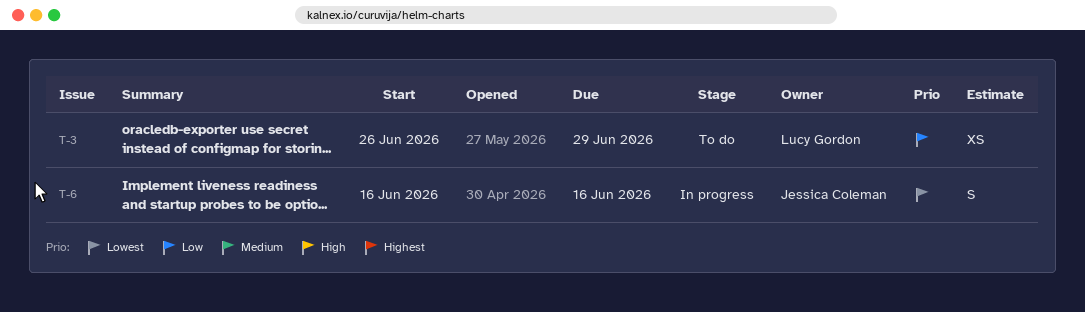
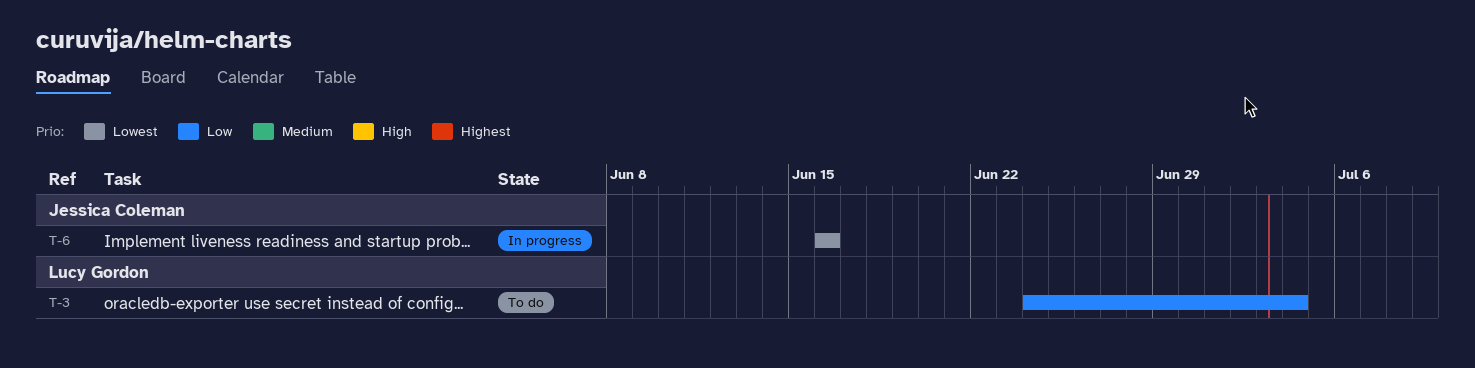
T-3, start: Jun 26 -> Jun 24
T-3, due: Jun 29 -> Jul 4

